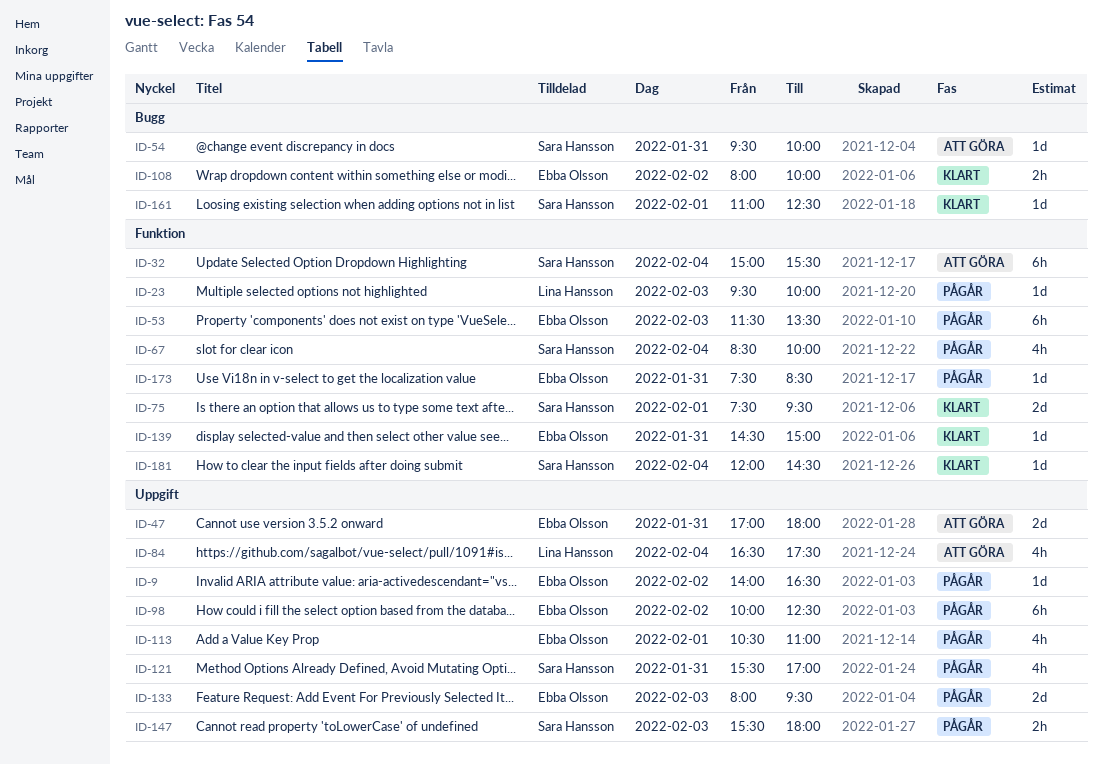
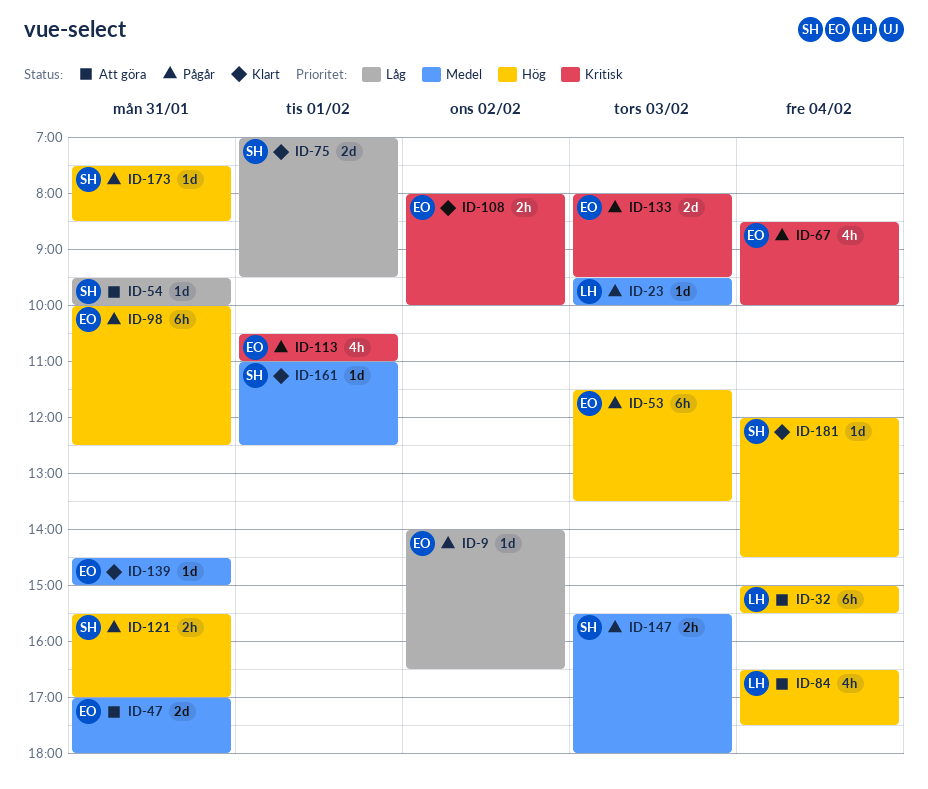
ID-32, owner: Sara Hansson -> Lina Hansson
ID-67, owner: Sara Hansson -> Ebba Olsson
ID-75, begins: 07:30 -> 07:00
ID-98, day: Feb 2 -> Jan 31
ID-121, estimate: 4h -> 2h
ID-173, owner: Ebba Olsson -> Sara Hansson

